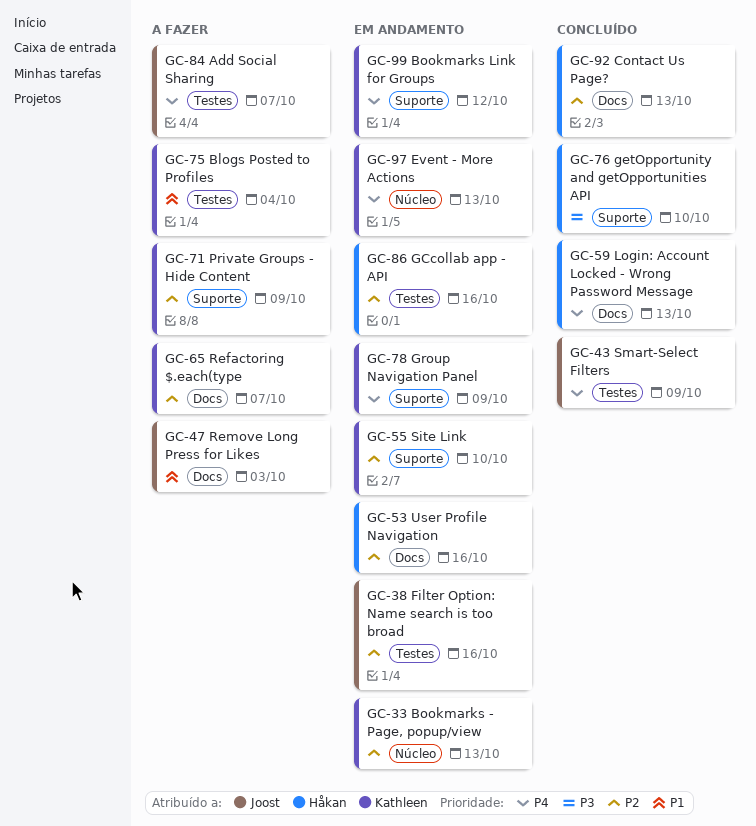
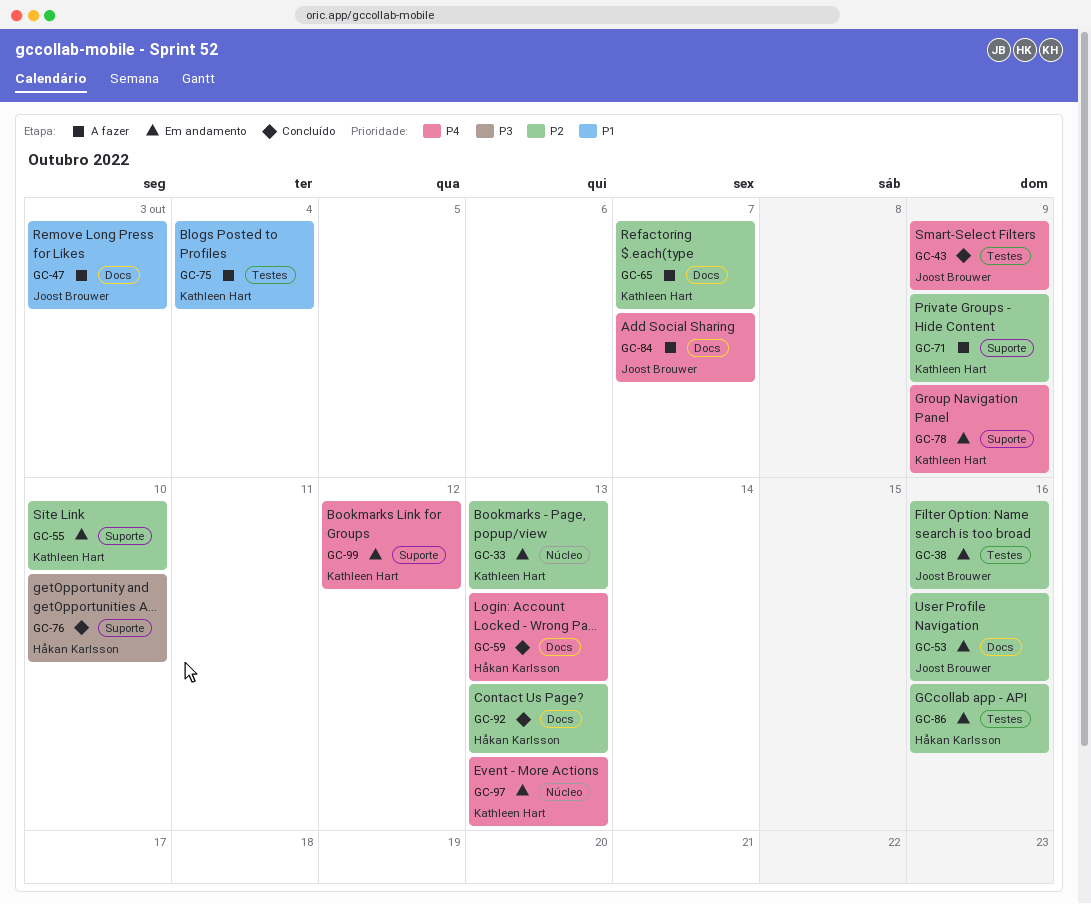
GC-53, owner: Håkan Karlsson -> Joost Brouwer
GC-84, label: Testes -> Docs

